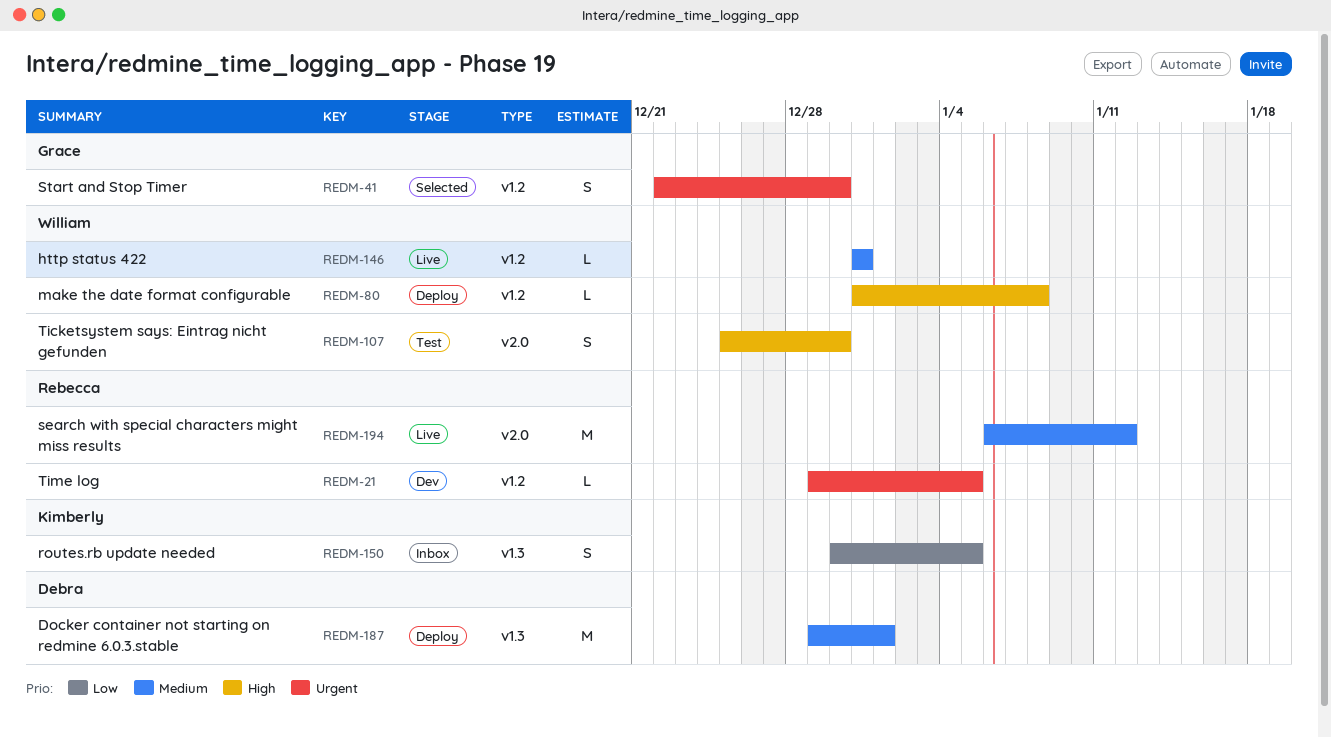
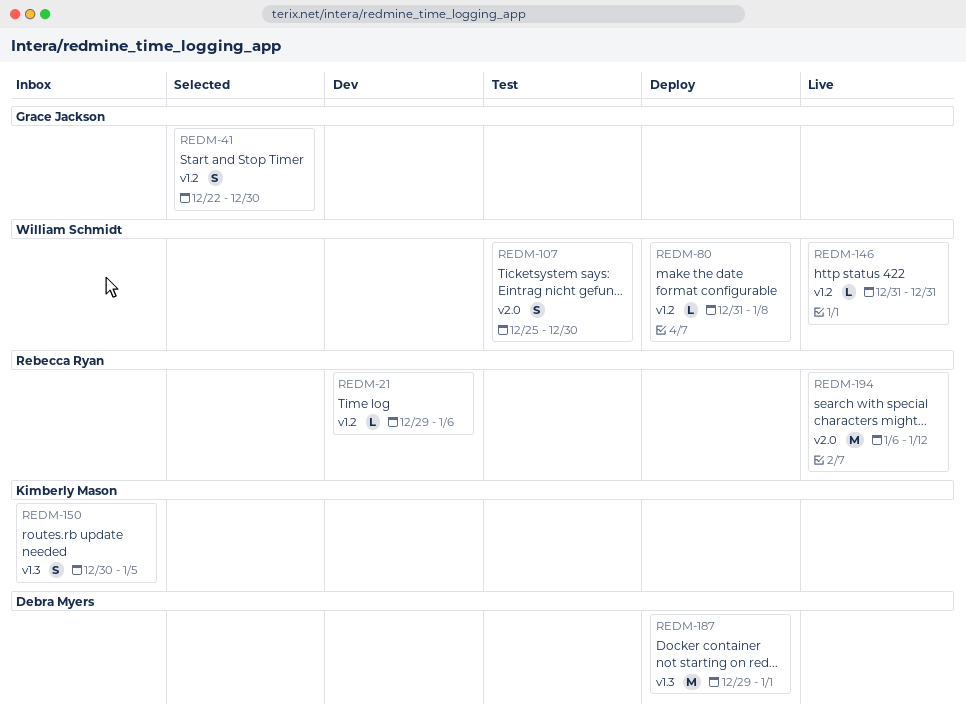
REDM-21, due: Jan 5 -> Jan 6

